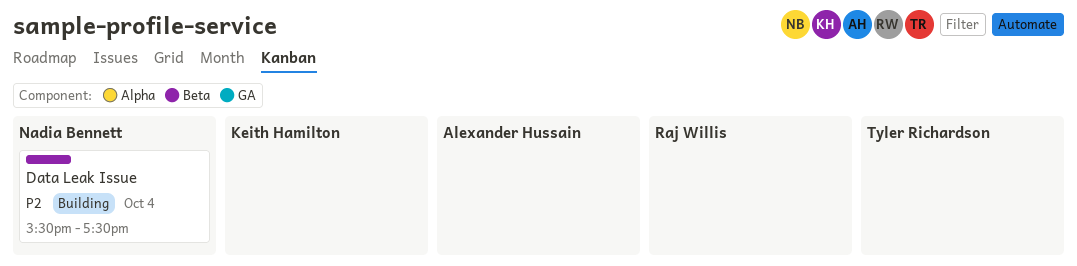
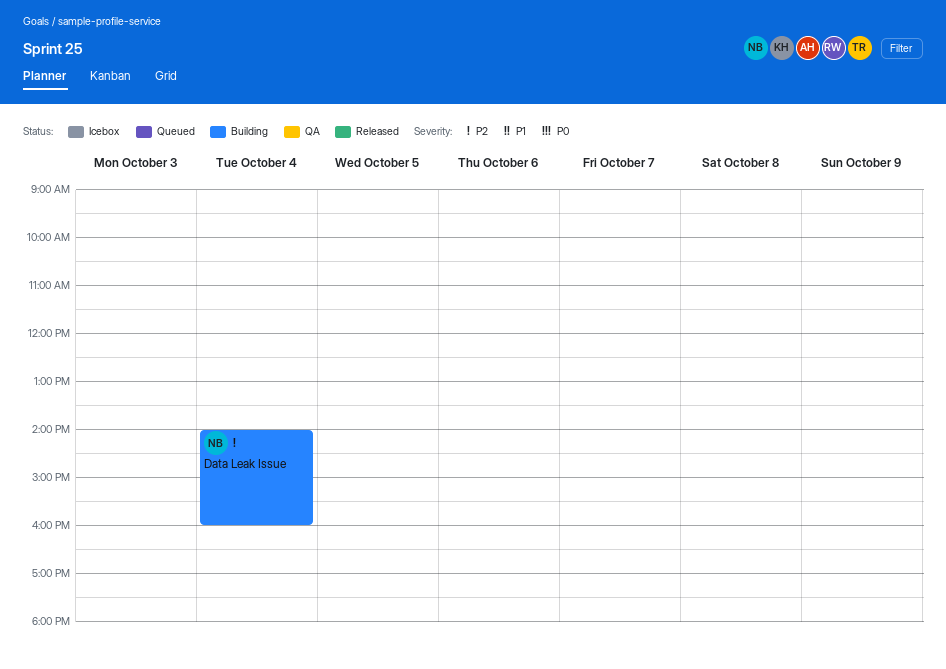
Data Leak Issue, begins: 15:30 -> 14:00
Data Leak Issue, ends: 17:30 -> 16:00

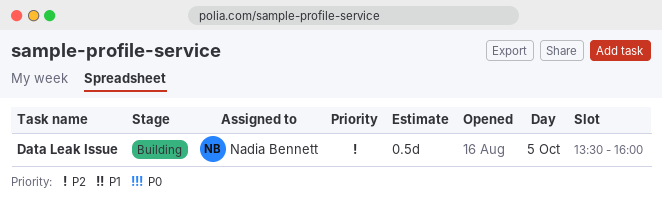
Data Leak Issue, day: Oct 4 -> Oct 5
Data Leak Issue, begins: 14:00 -> 13:30

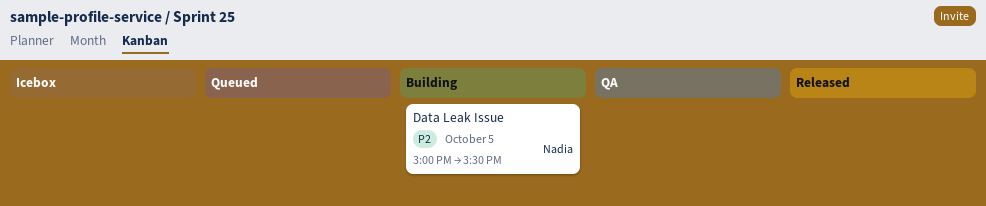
Data Leak Issue, begins: 13:30 -> 15:00
Data Leak Issue, ends: 16:00 -> 15:30

